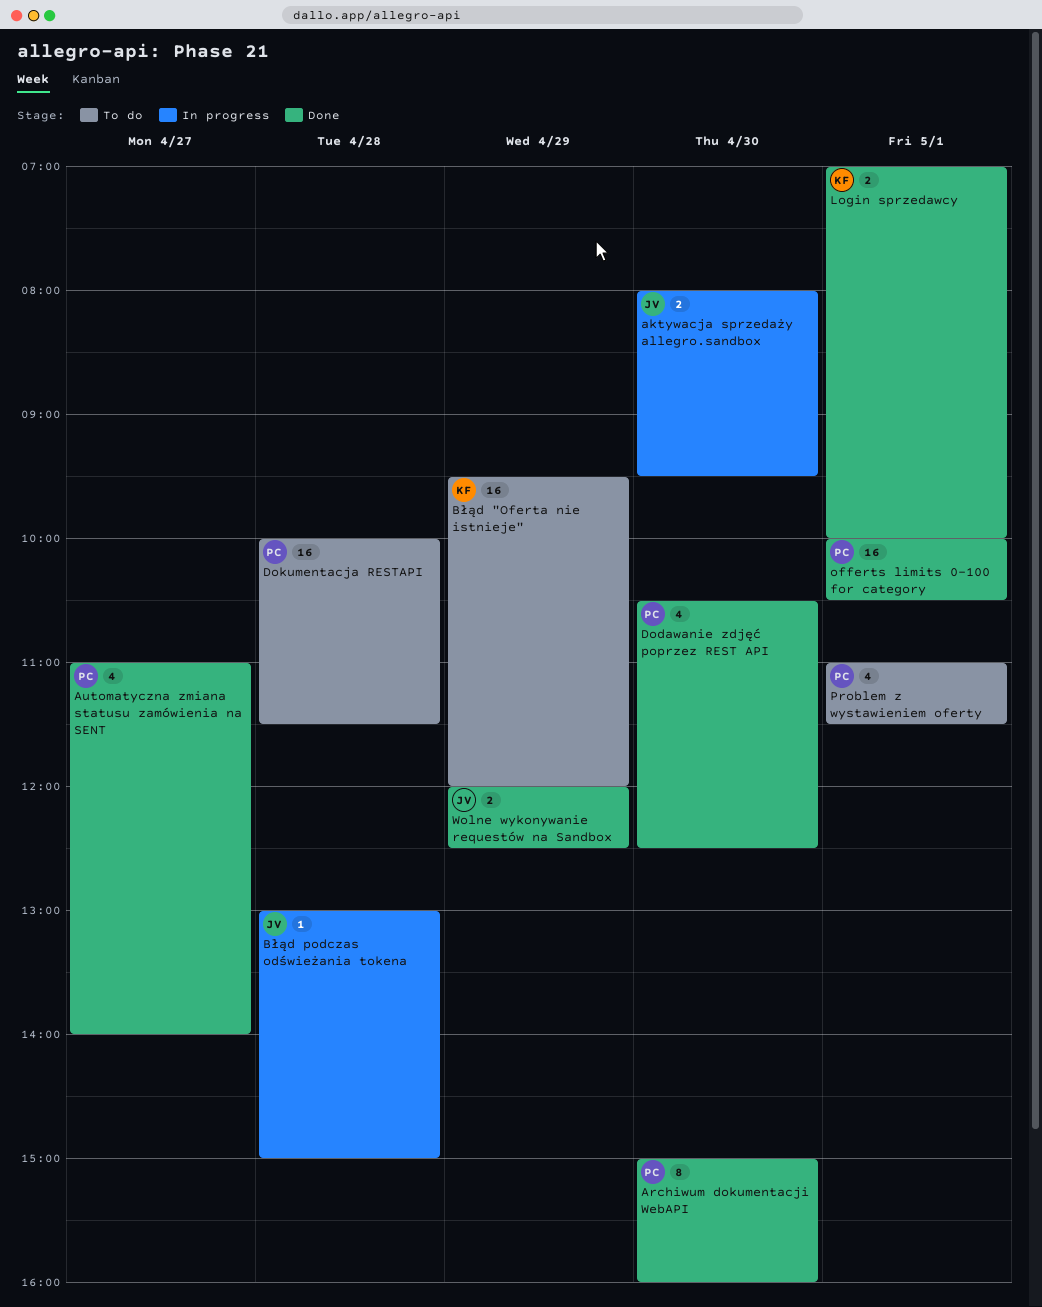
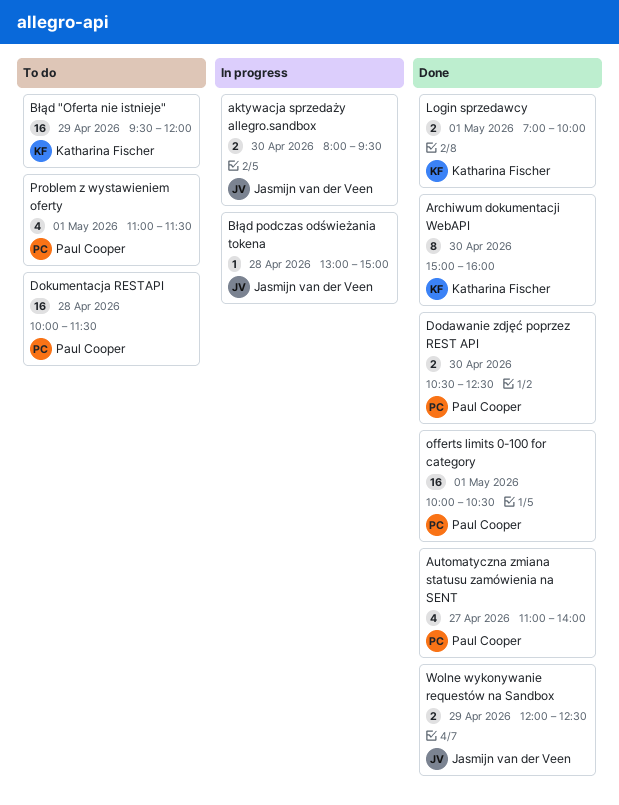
Archiwum dokumentacji WebAPI, owner: Paul Cooper -> Katharina Fischer
Dodawanie zdjęć poprzez REST API, estimate: 4 -> 2

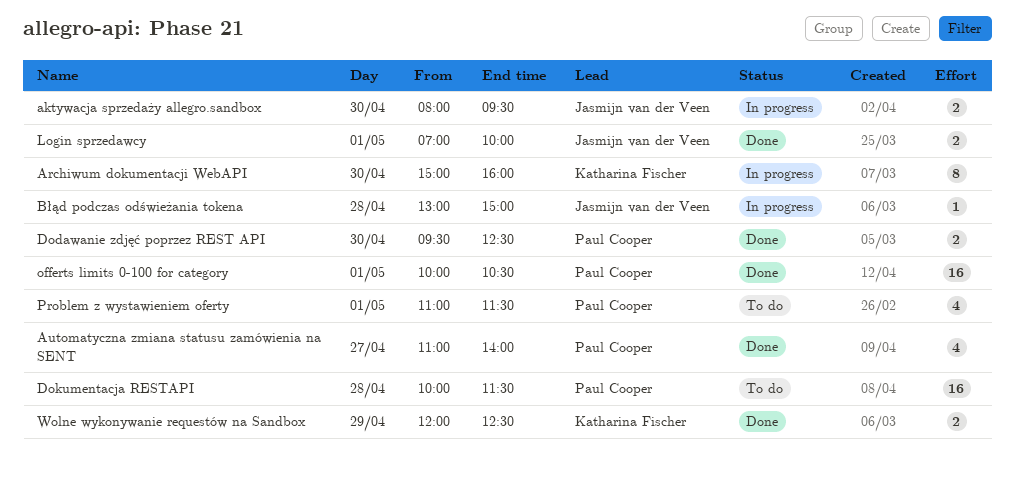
Archiwum dokumentacji WebAPI, status: Done -> In progress
Błąd "Oferta nie istnieje": present -> none
Dodawanie zdjęć poprzez REST API, begins: 10:30 -> 09:30
Login sprzedawcy, owner: Katharina Fischer -> Jasmijn van der Veen
Wolne wykonywanie requestów na Sandbox, owner: Jasmijn van der Veen -> Katharina Fischer

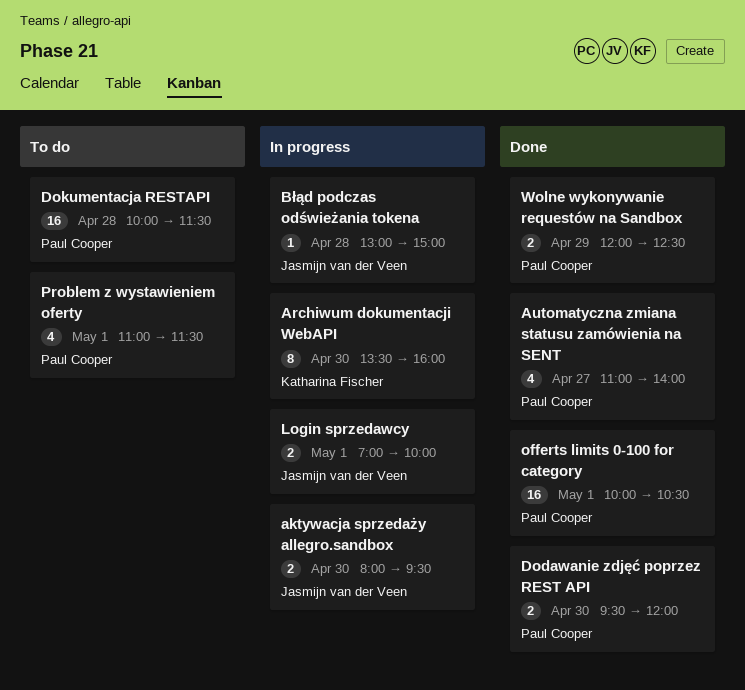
Archiwum dokumentacji WebAPI, begins: 15:00 -> 13:30
Dodawanie zdjęć poprzez REST API, ends: 12:30 -> 12:00
Login sprzedawcy, status: Done -> In progress
Wolne wykonywanie requestów na Sandbox, owner: Katharina Fischer -> Paul Cooper

